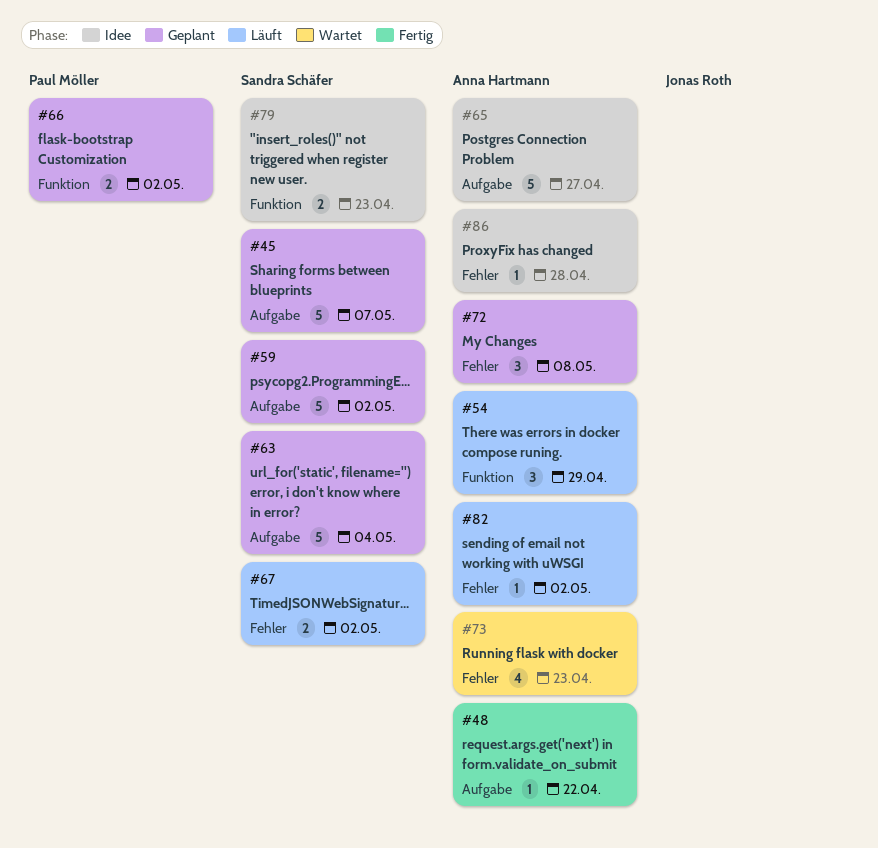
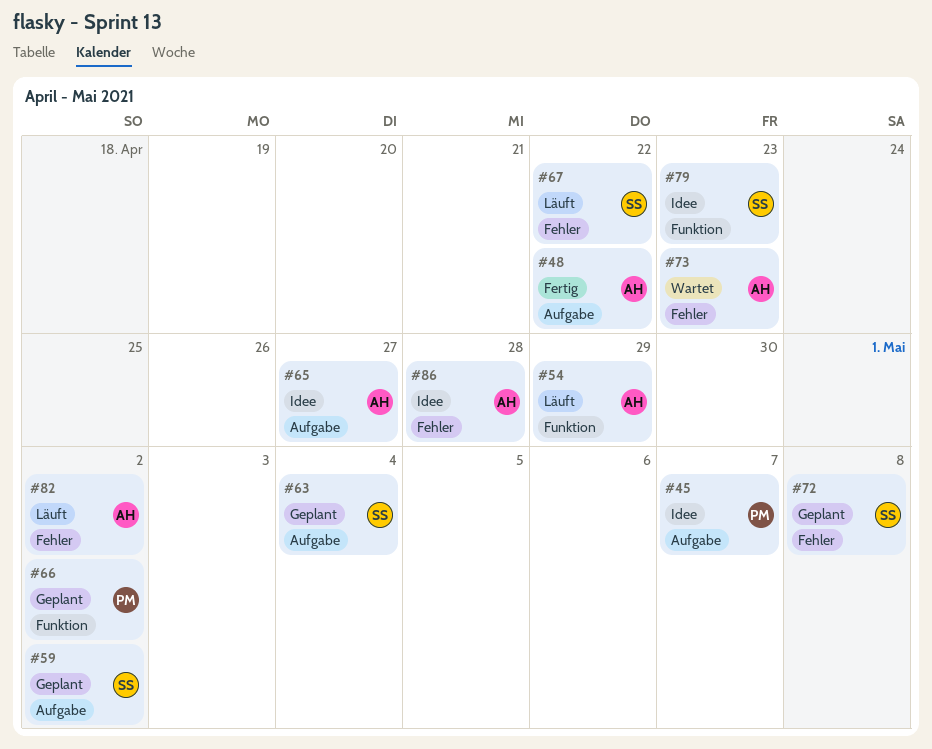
#45, status: Geplant -> Idee
#45, owner: Sandra Schäfer -> Paul Möller
#67, due: May 2 -> Apr 22
#72, owner: Anna Hartmann -> Sandra Schäfer

